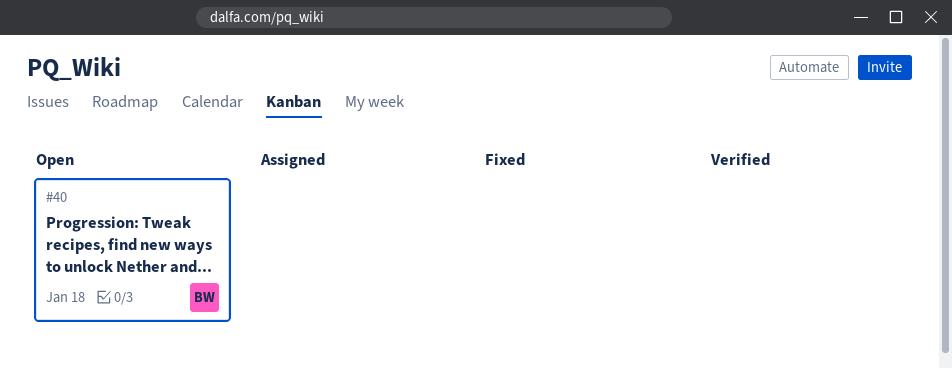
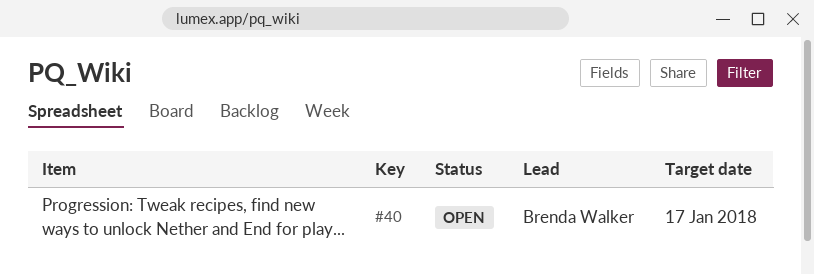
#40, due: Jan 18 -> Jan 17

